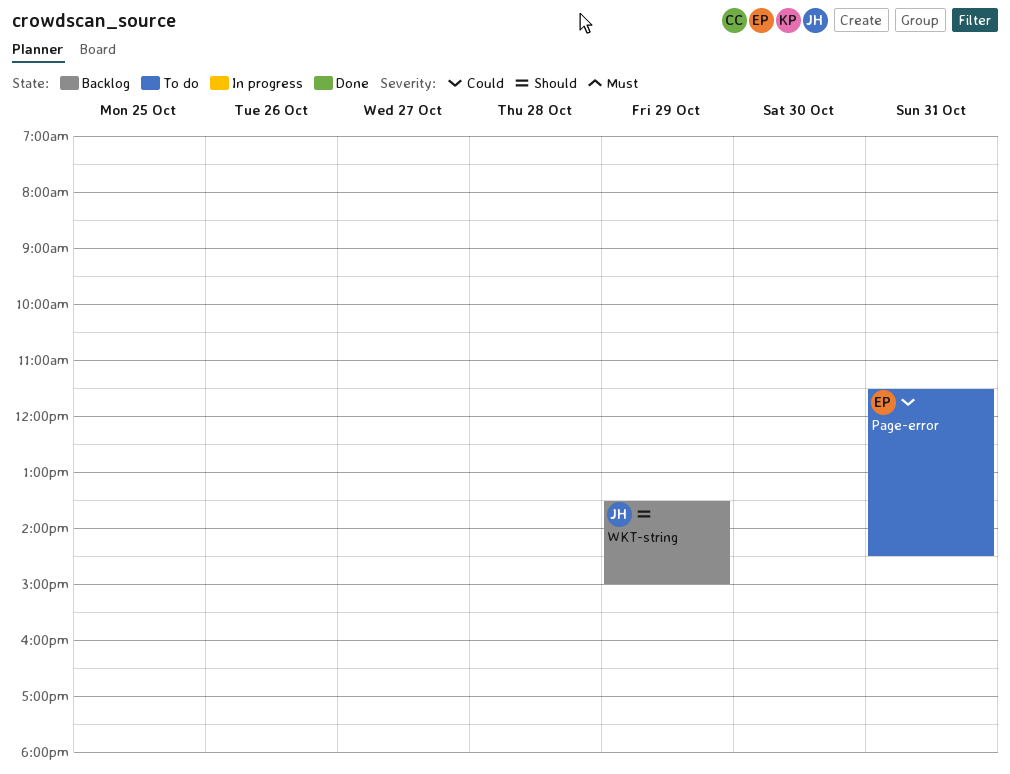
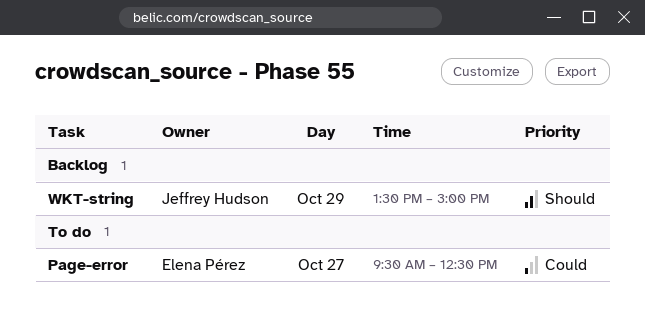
Page-error, day: Oct 31 -> Oct 27
Page-error, begins: 11:30 -> 09:30
Page-error, ends: 14:30 -> 12:30

